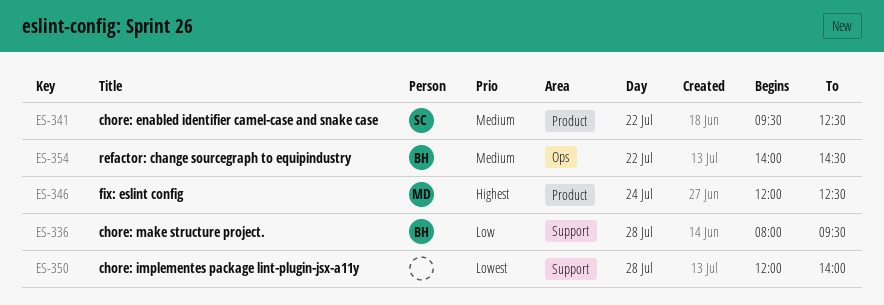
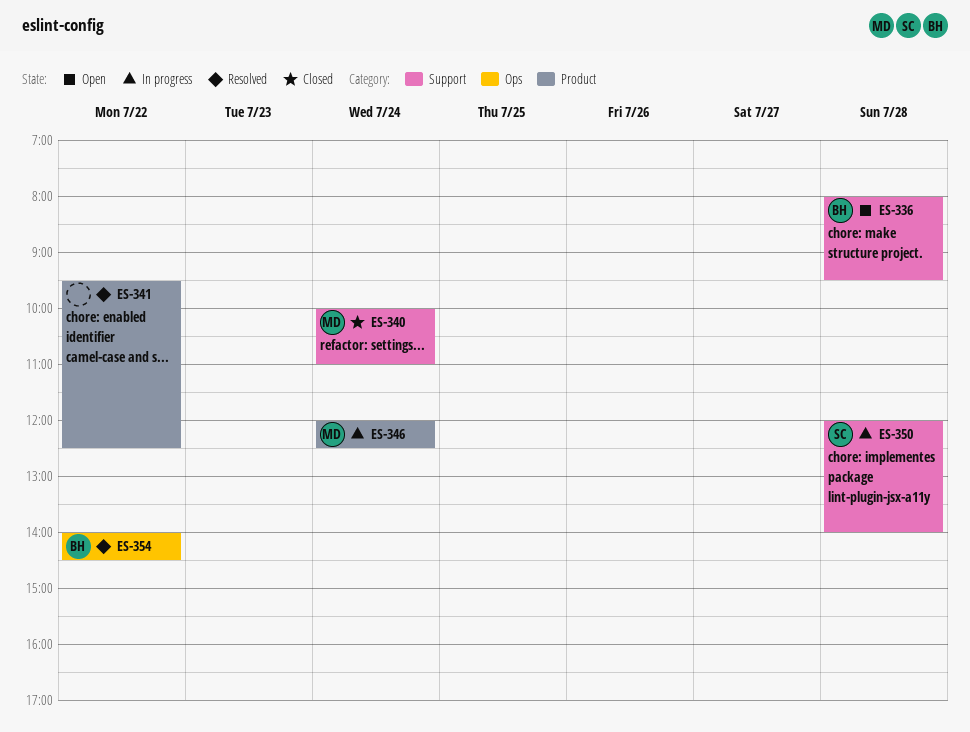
ES-340: none -> present
ES-341, owner: SC -> none
ES-350, owner: none -> SC

